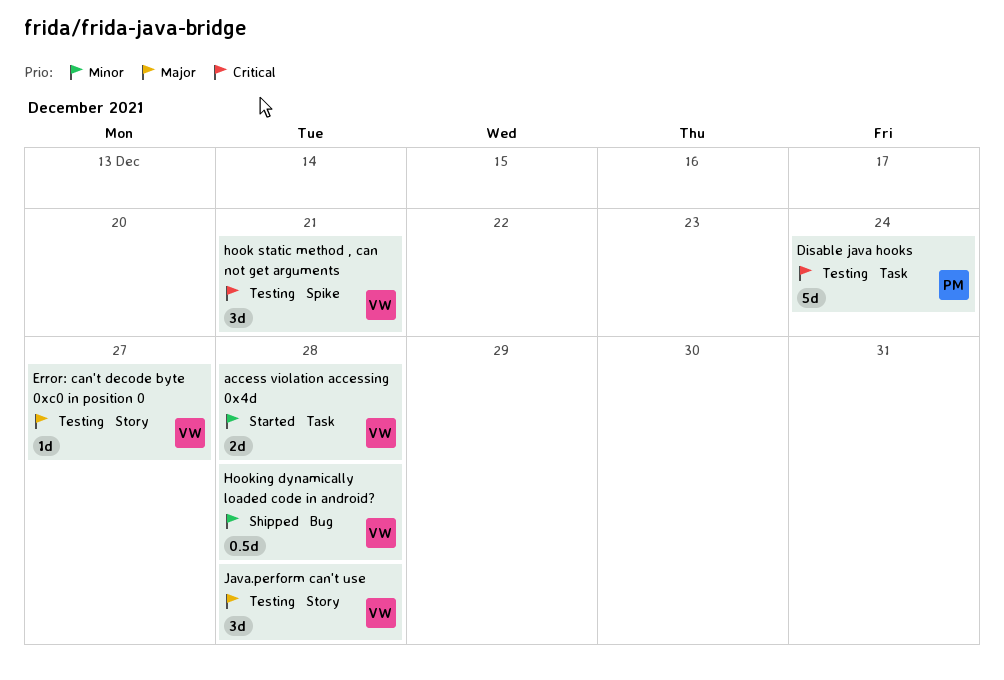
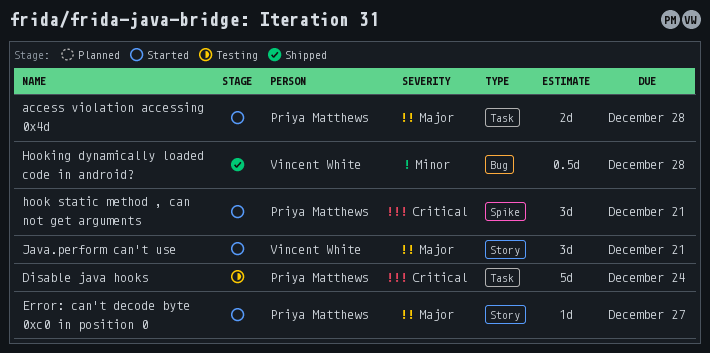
access violation accessing 0x4d, owner: Vincent White -> Priya Matthews
access violation accessing 0x4d, priority: Minor -> Major
Error: can't decode byte 0xc0 in position 0, status: Testing -> Started
Error: can't decode byte 0xc0 in position 0, owner: Vincent White -> Priya Matthews
hook static method , can not get arguments, status: Testing -> Started
hook static method , can not get arguments, owner: Vincent White -> Priya Matthews
Java.perform can't use, status: Testing -> Started
Java.perform can't use, due: Dec 28 -> Dec 21

